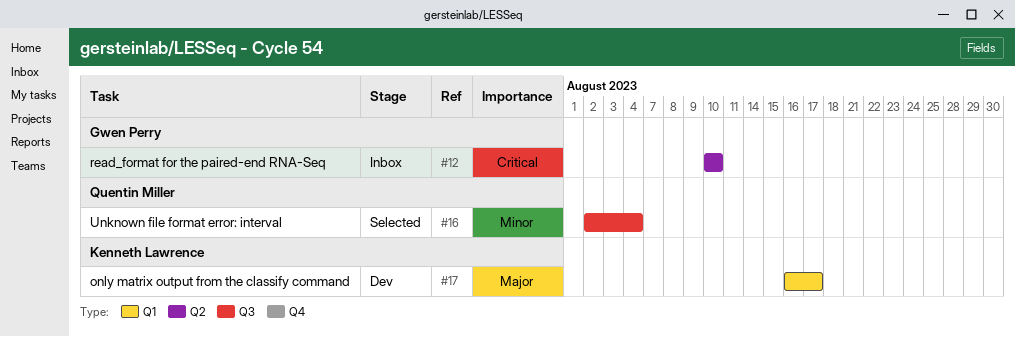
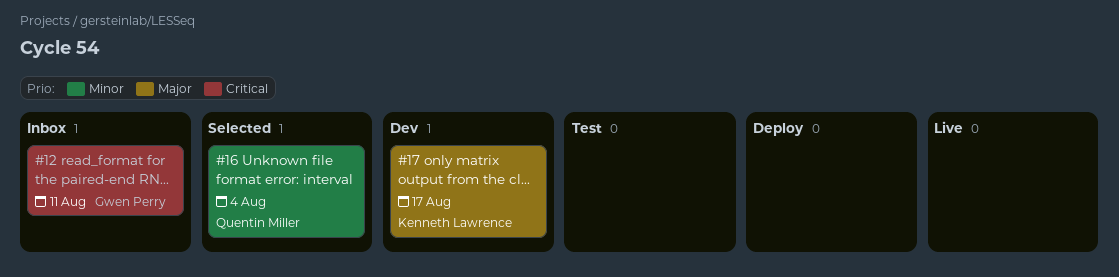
#12, due: Aug 10 -> Aug 11

